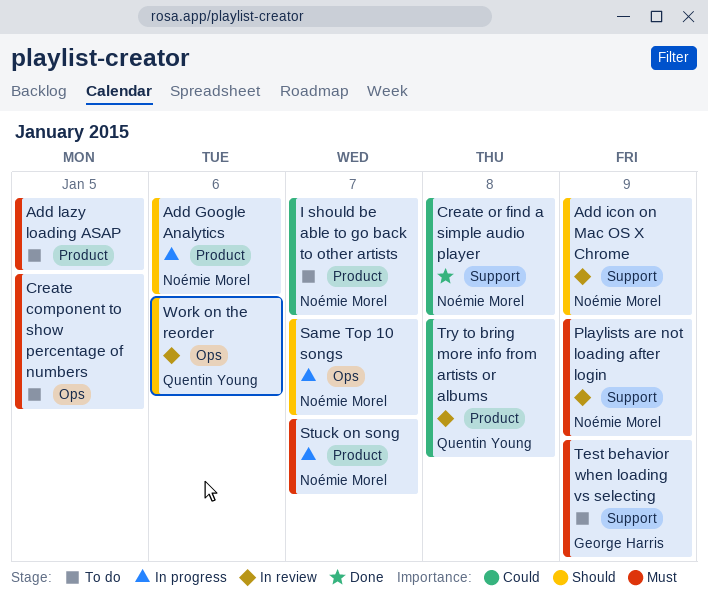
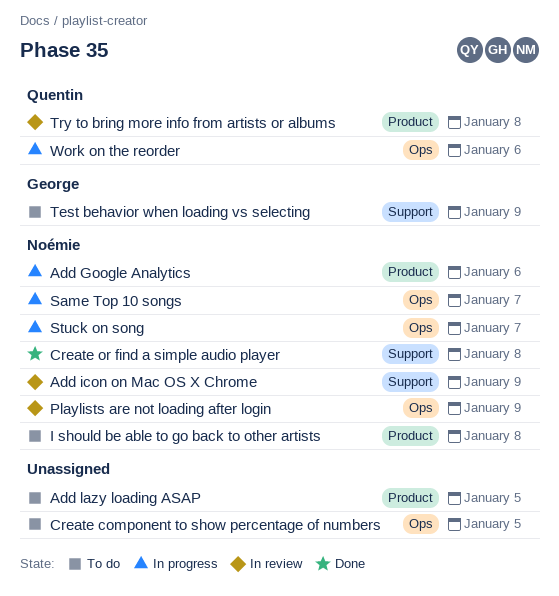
I should be able to go back to other artists, due: Jan 7 -> Jan 8
Playlists are not loading after login, label: Support -> Ops
Stuck on song, label: Product -> Ops
Work on the reorder, status: In review -> In progress

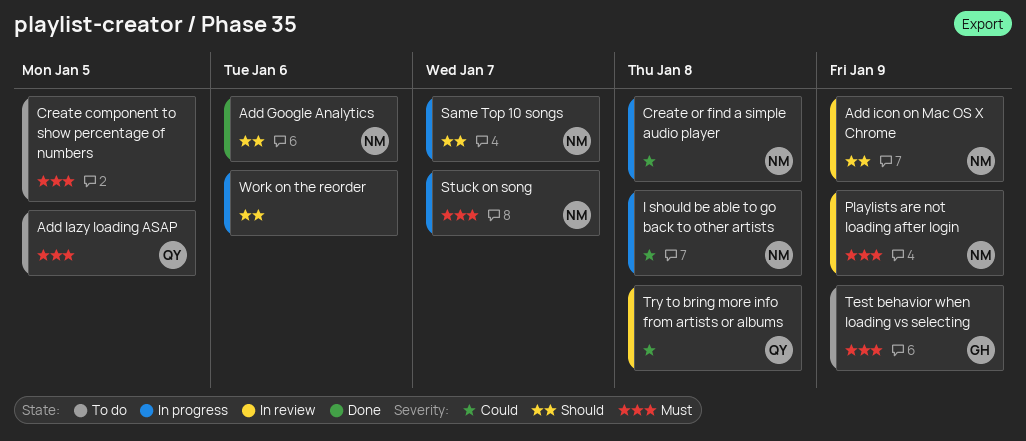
Add Google Analytics, status: In progress -> Done
Add lazy loading ASAP, owner: none -> Quentin
Create or find a simple audio player, status: Done -> In progress
I should be able to go back to other artists, status: To do -> In progress
Work on the reorder, owner: Quentin -> none

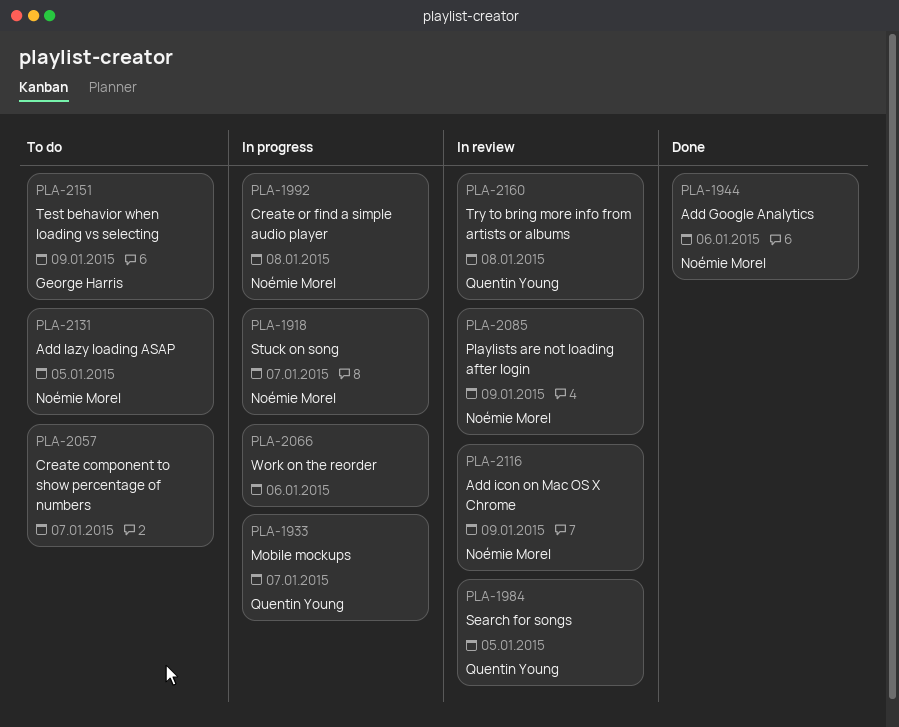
Add lazy loading ASAP, owner: Quentin Young -> Noémie Morel
Create component to show percentage of numbers, due: Jan 5 -> Jan 7
I should be able to go back to other artists: present -> none
Mobile mockups: none -> present
Same Top 10 songs: present -> none
Search for songs: none -> present

